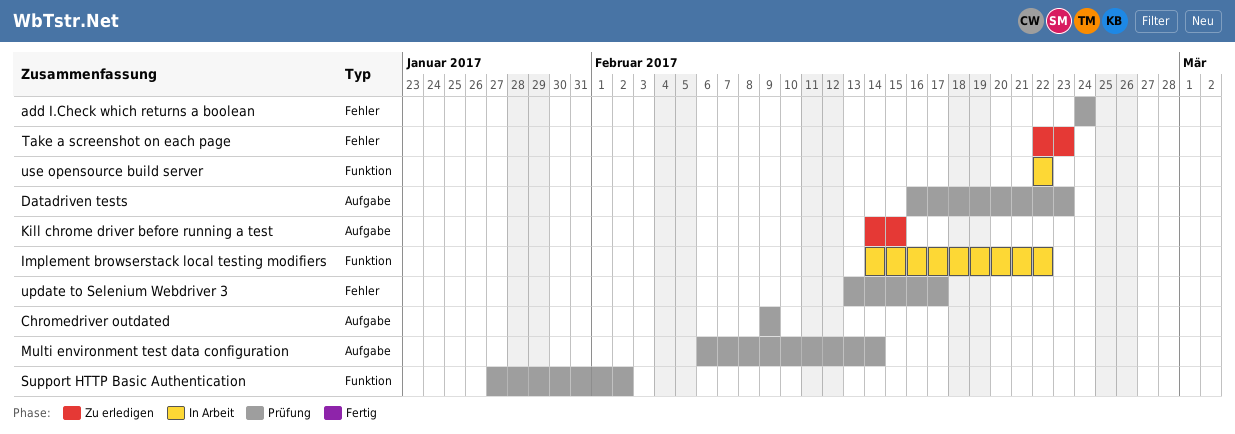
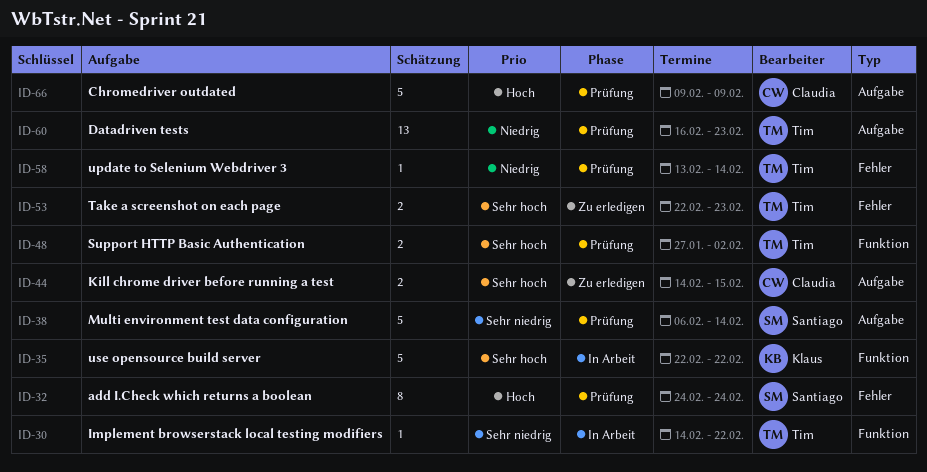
update to Selenium Webdriver 3, due: Feb 17 -> Feb 14

